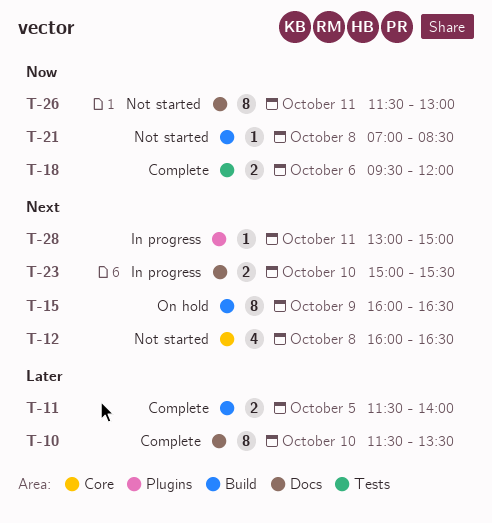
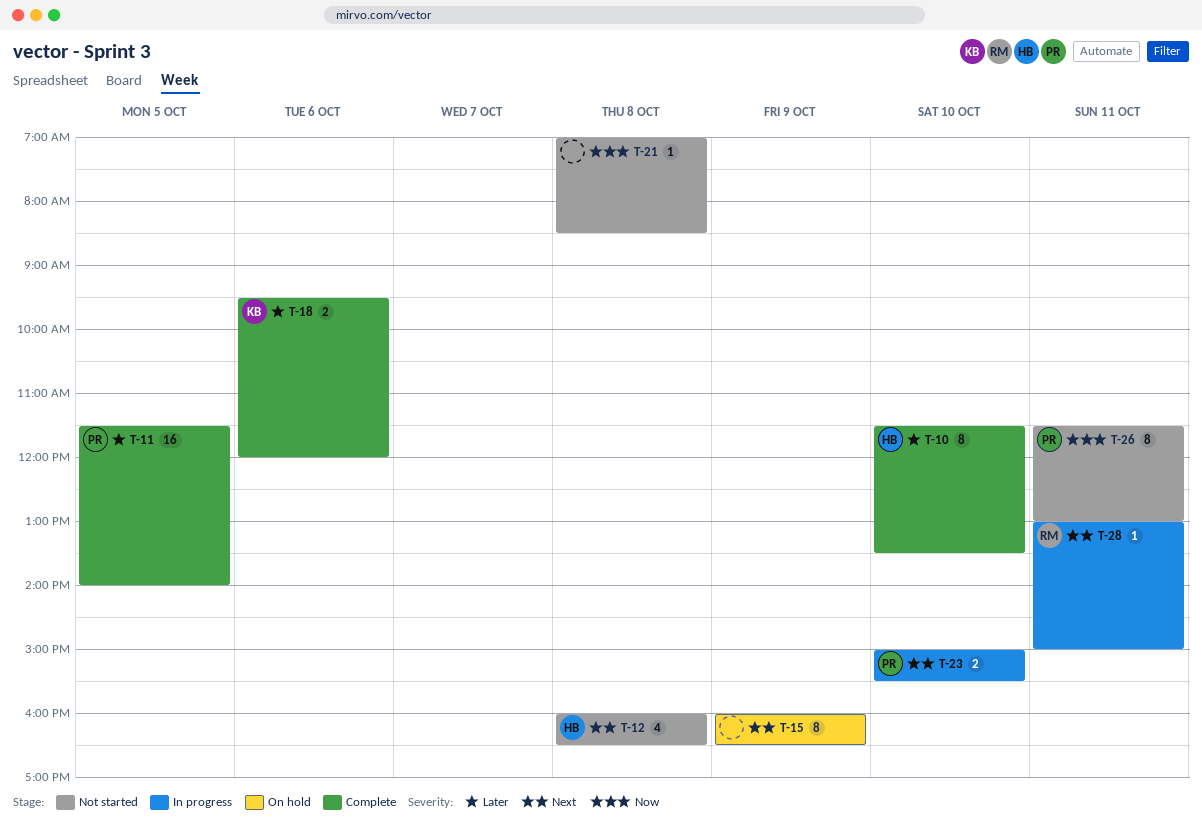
T-11, estimate: 2 -> 16
T-18, priority: Now -> Later

